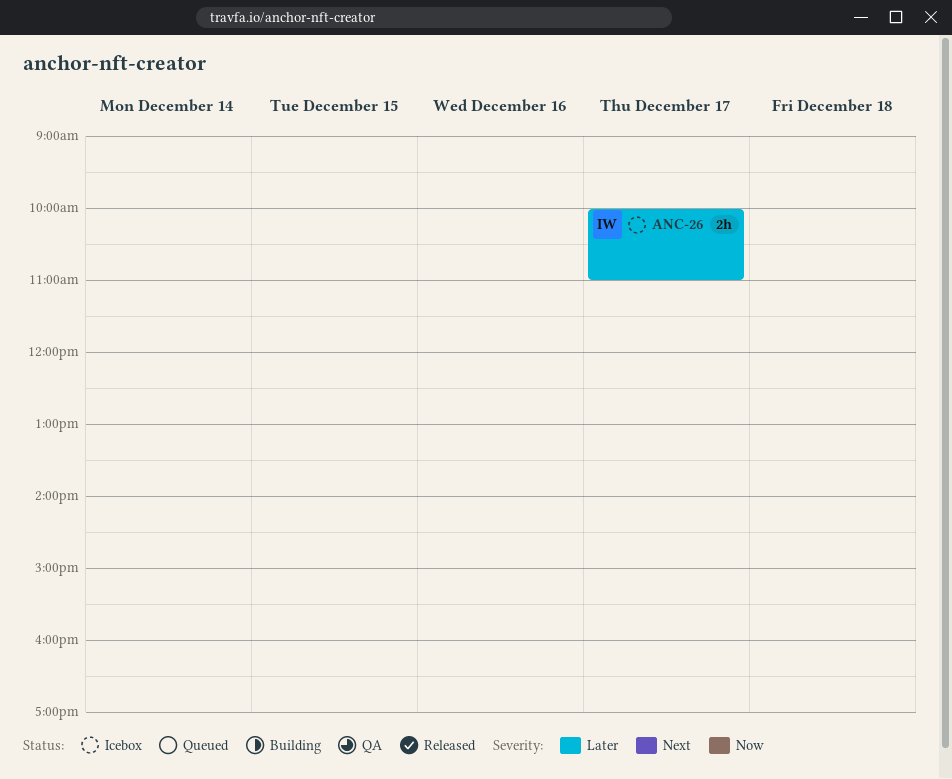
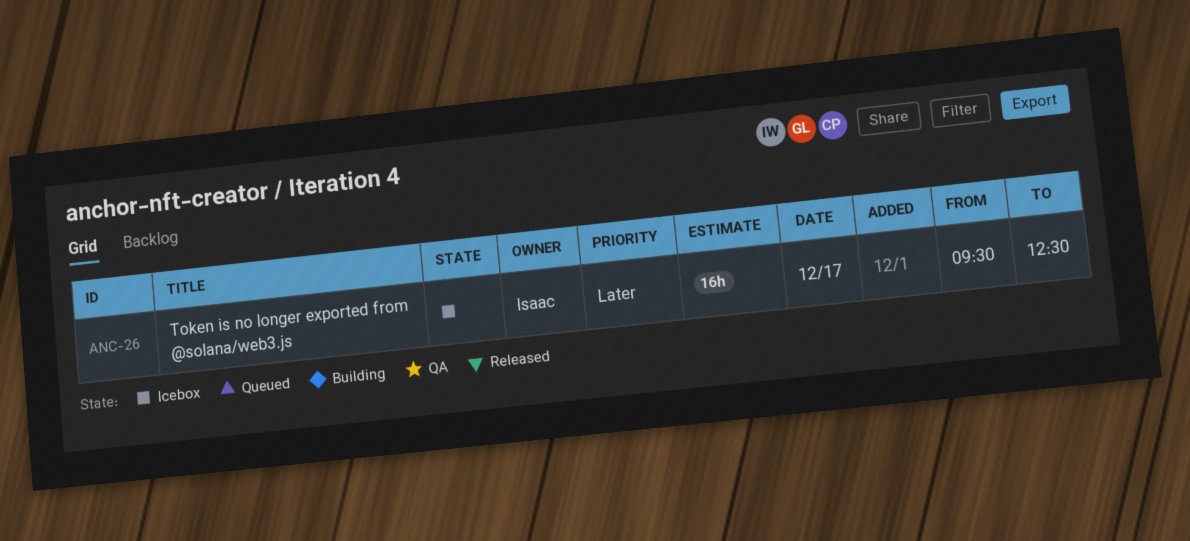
ANC-26, estimate: 2h -> 16h
ANC-26, begins: 10:00 -> 09:30
ANC-26, ends: 11:00 -> 12:30

